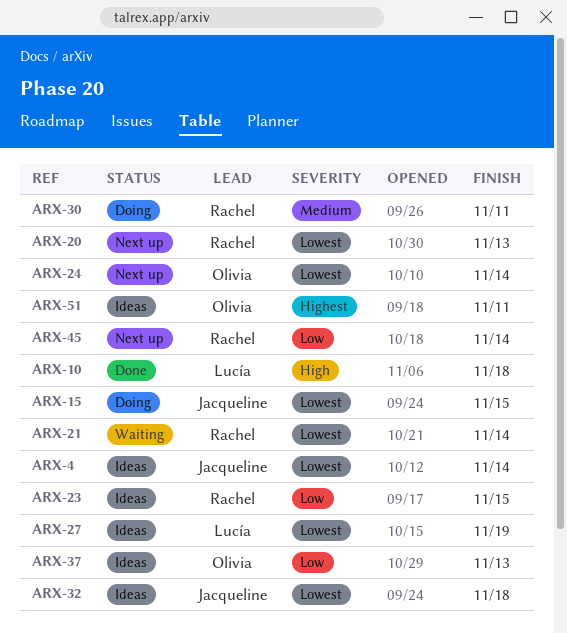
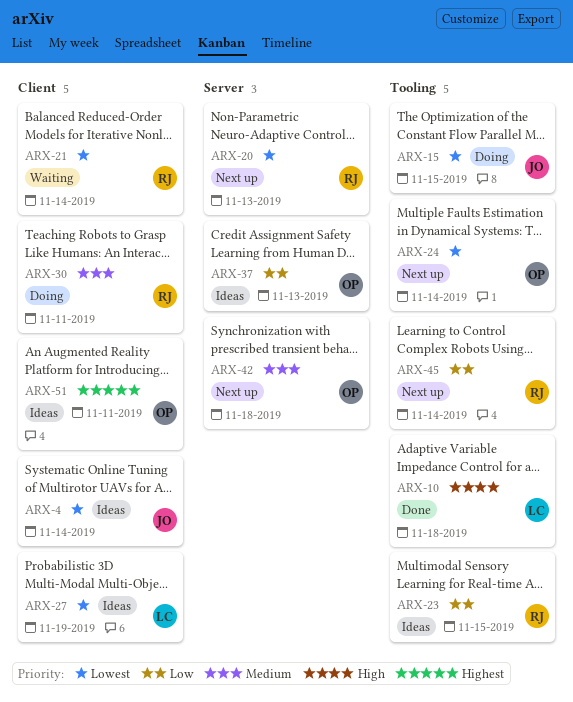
ARX-32: present -> none
ARX-42: none -> present

